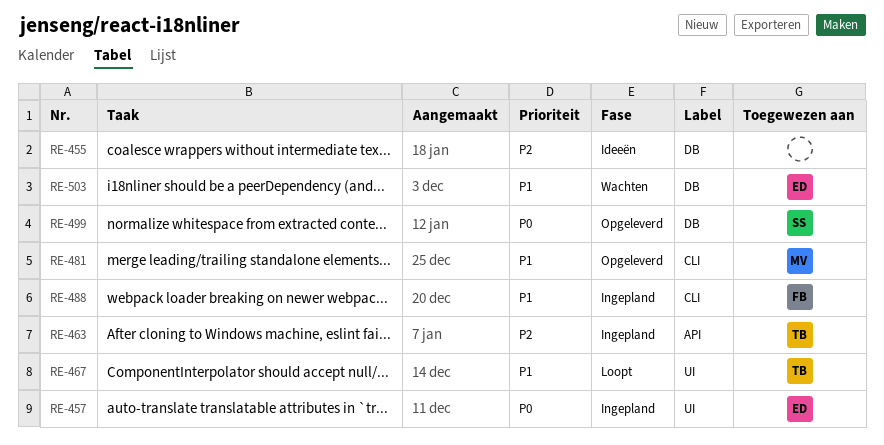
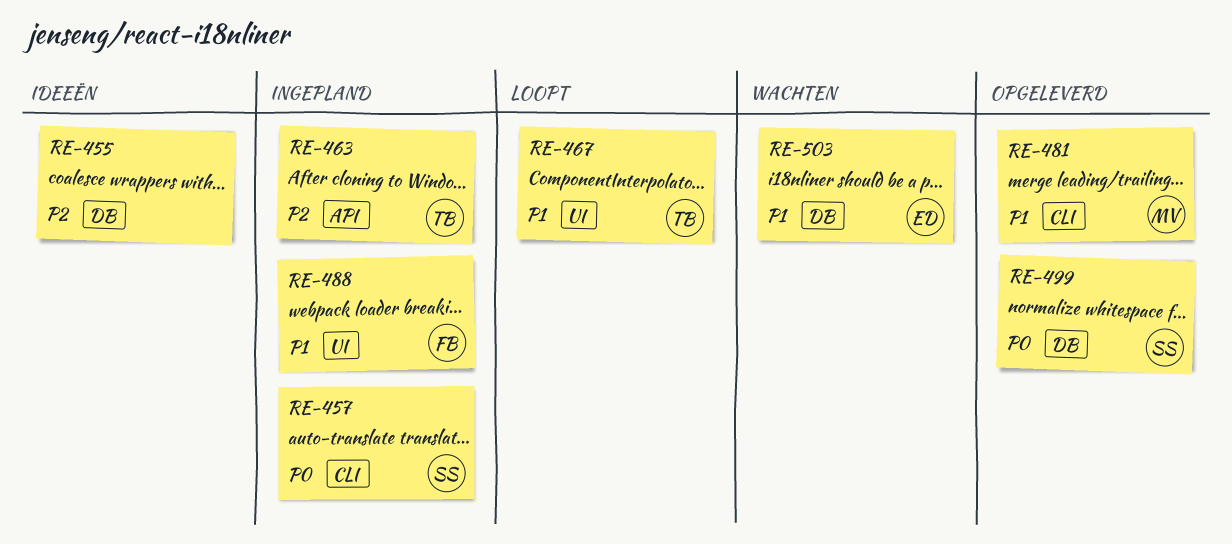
RE-457, owner: ED -> SS
RE-457, label: UI -> CLI
RE-488, label: CLI -> UI

